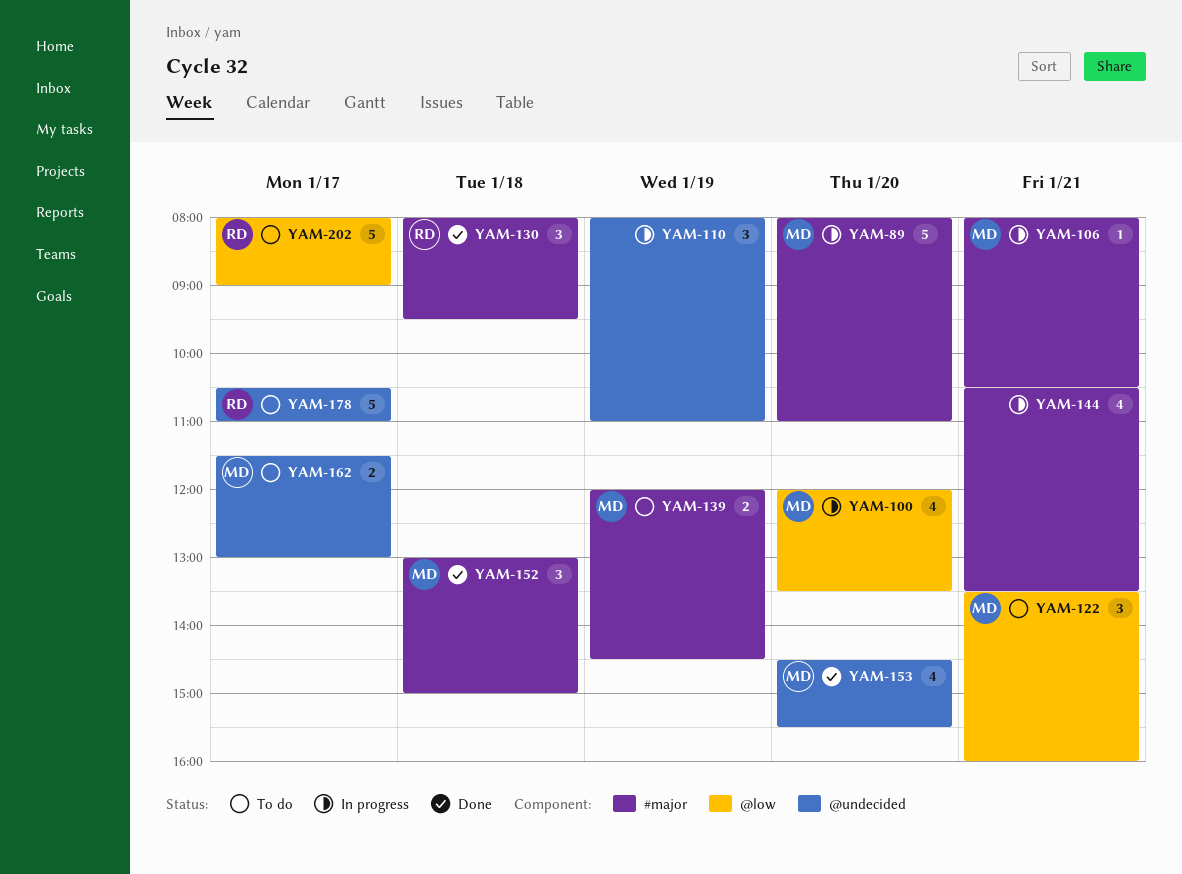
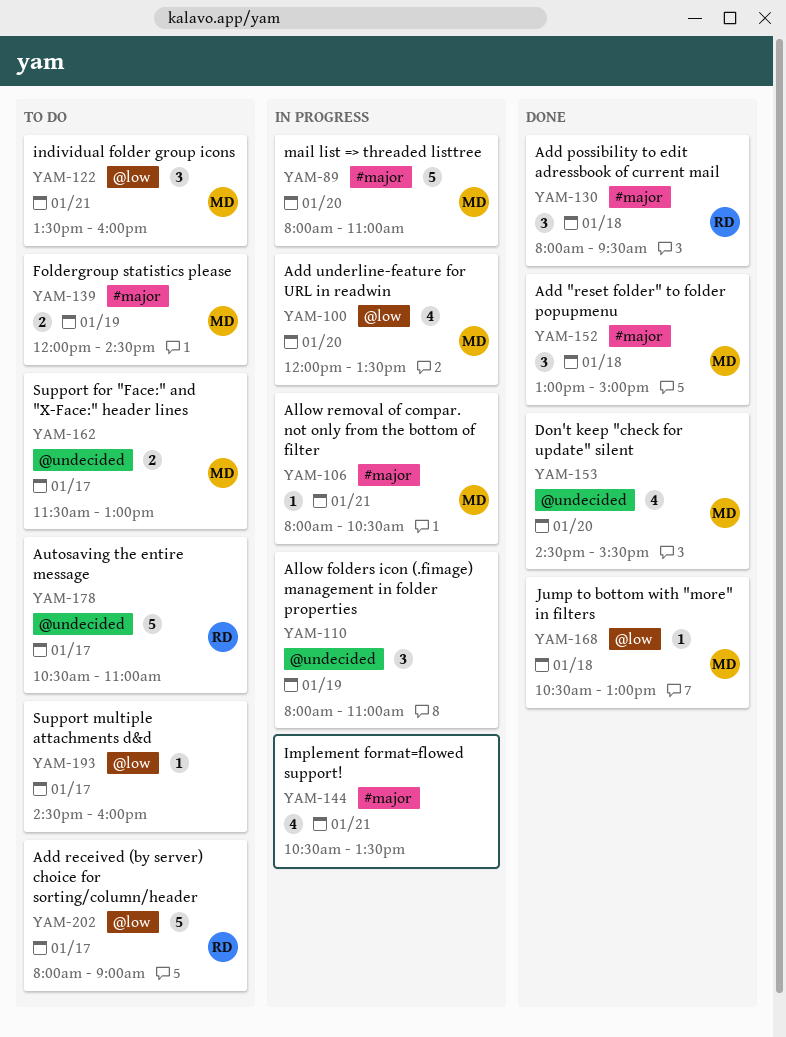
YAM-168: none -> present
YAM-193: none -> present

